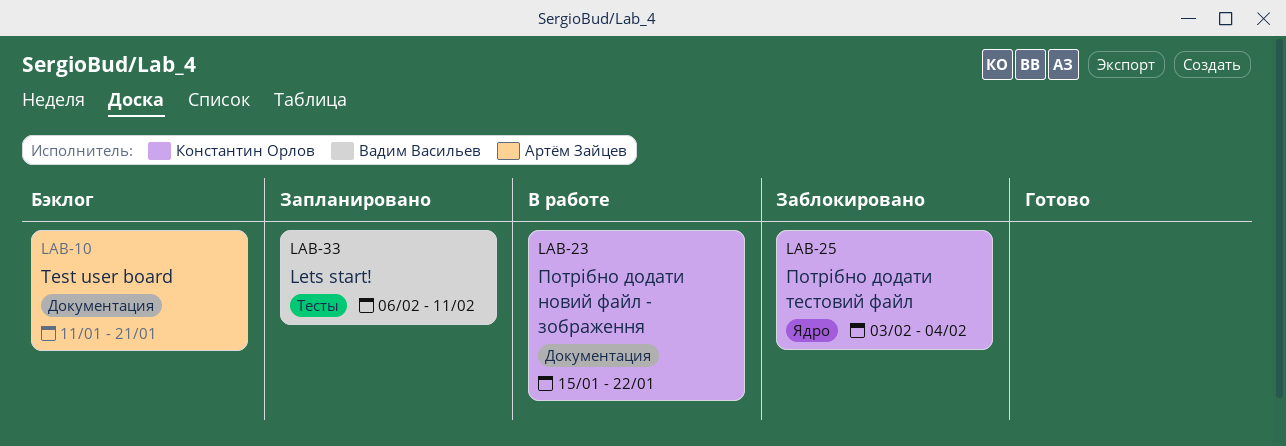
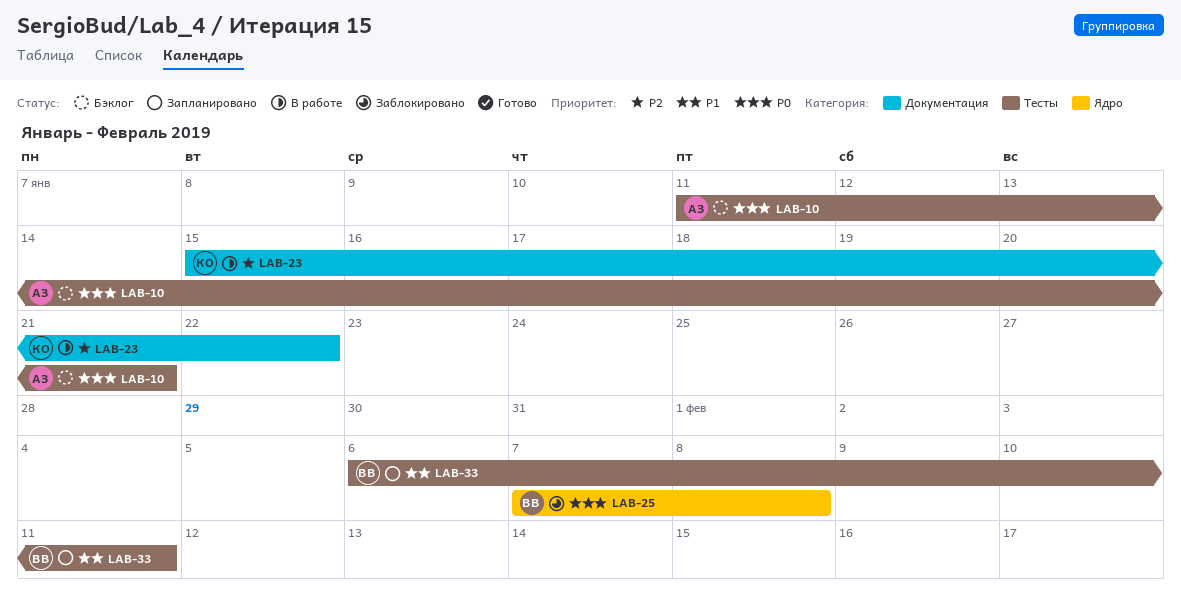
LAB-10, label: Документация -> Тесты
LAB-25, owner: Константин Орлов -> Вадим Васильев
LAB-25, start: Feb 3 -> Feb 7
LAB-25, due: Feb 4 -> Feb 8

